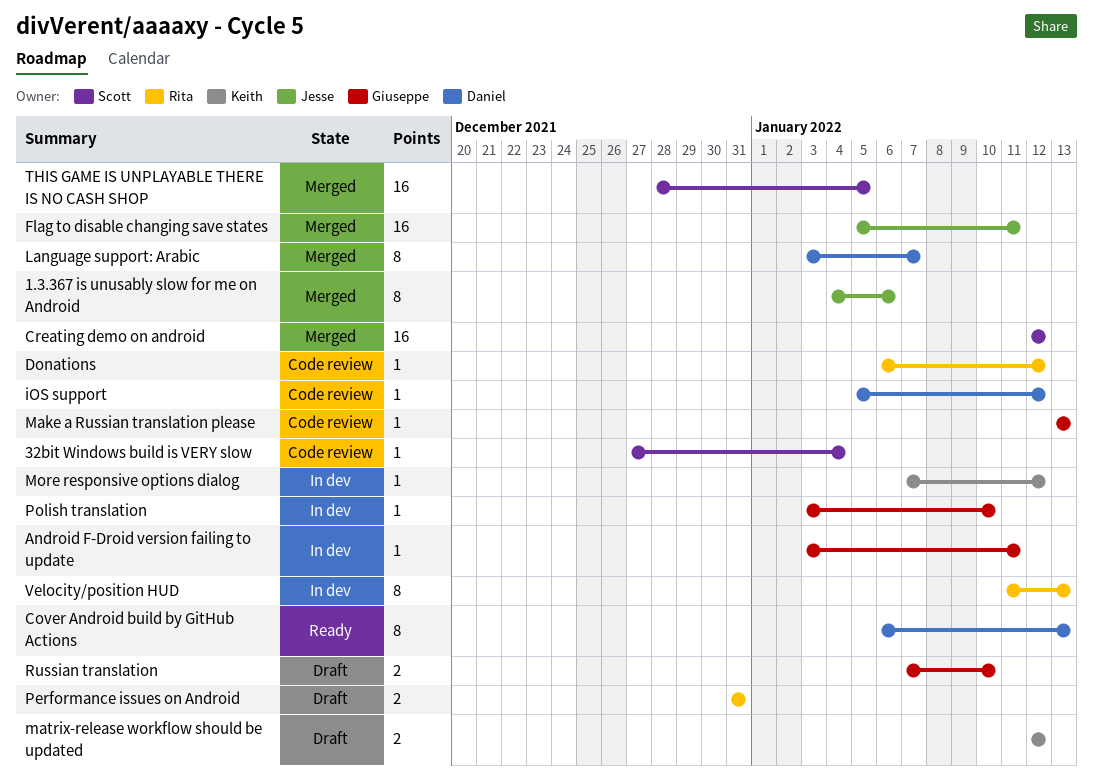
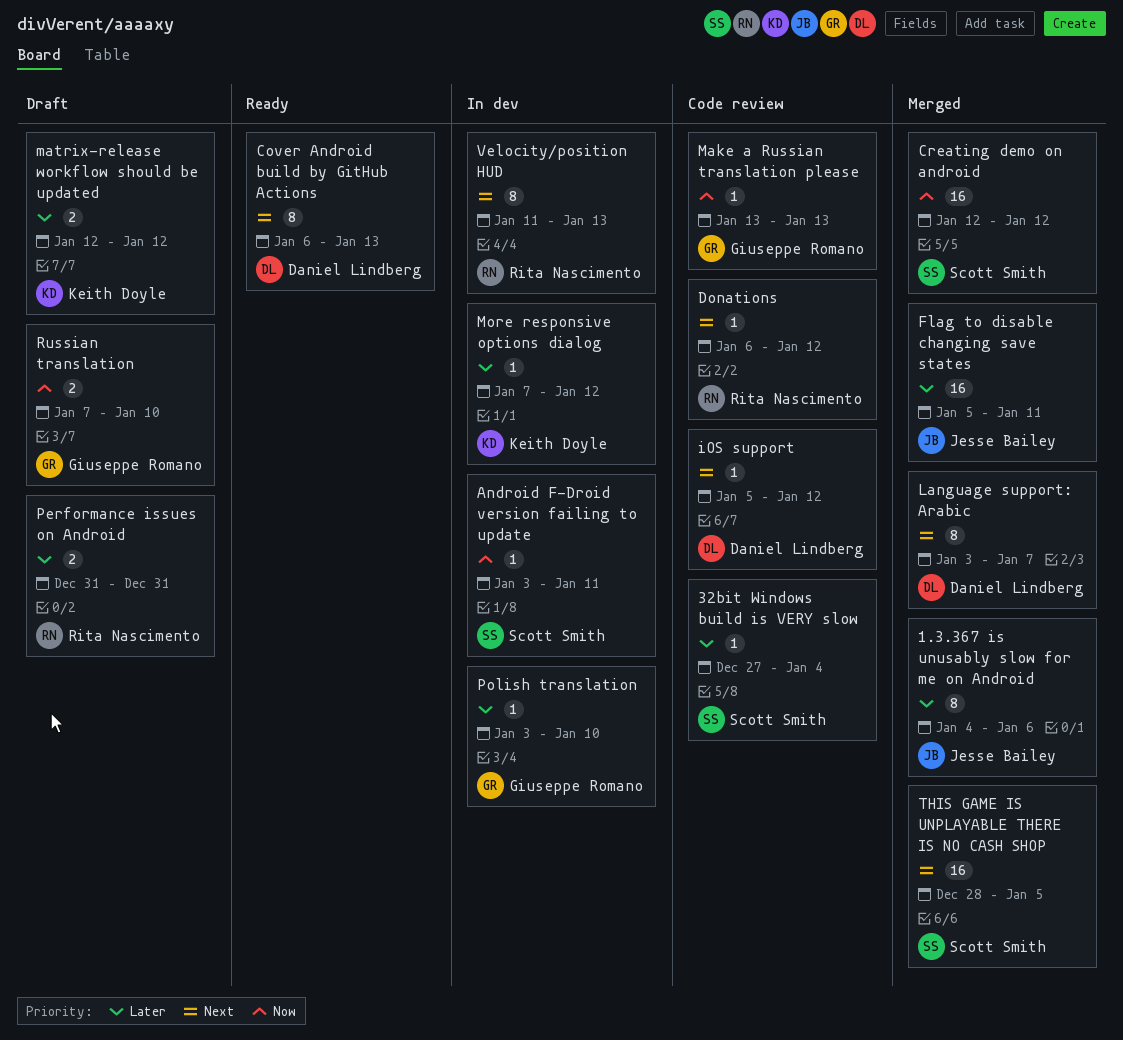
Android F-Droid version failing to update, owner: Giuseppe Romano -> Scott Smith

